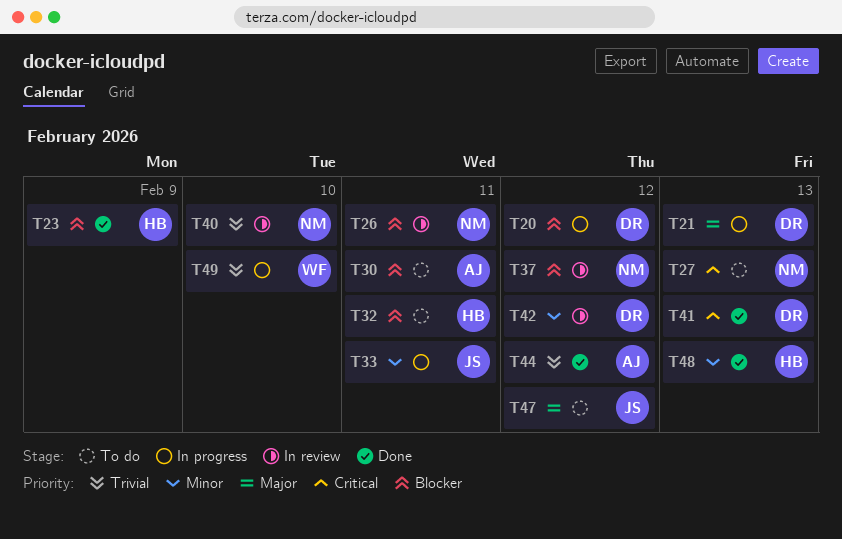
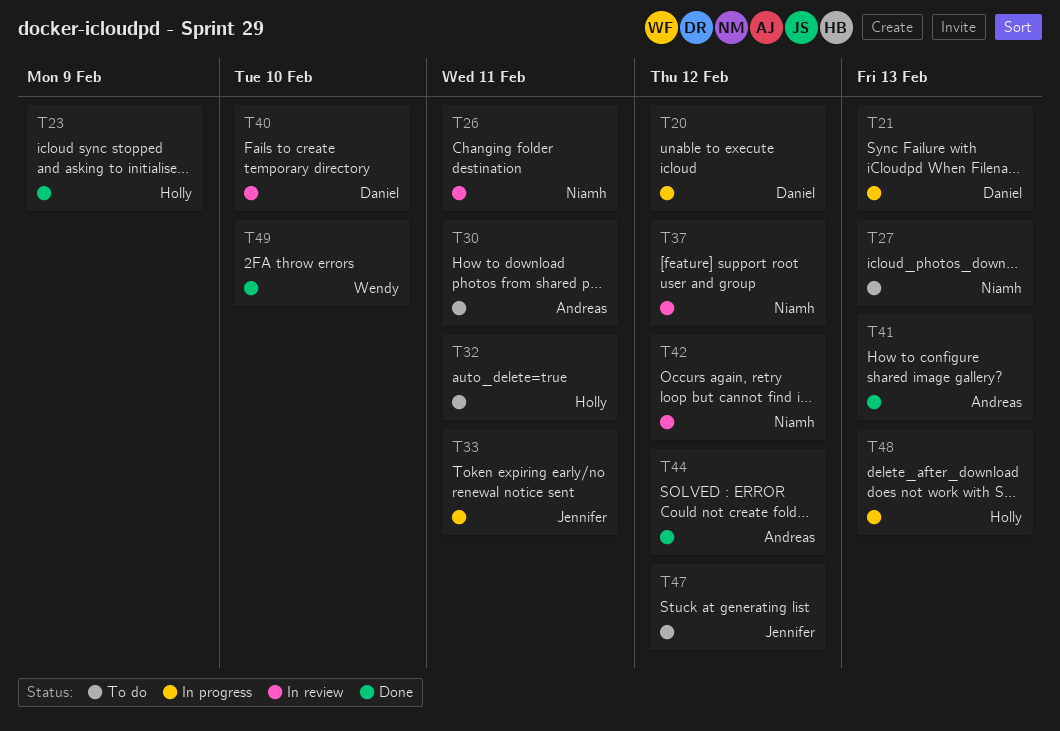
T40, owner: Niamh -> Daniel
T41, owner: Daniel -> Andreas
T42, owner: Daniel -> Niamh
T48, status: Done -> In progress
T49, status: In progress -> Done

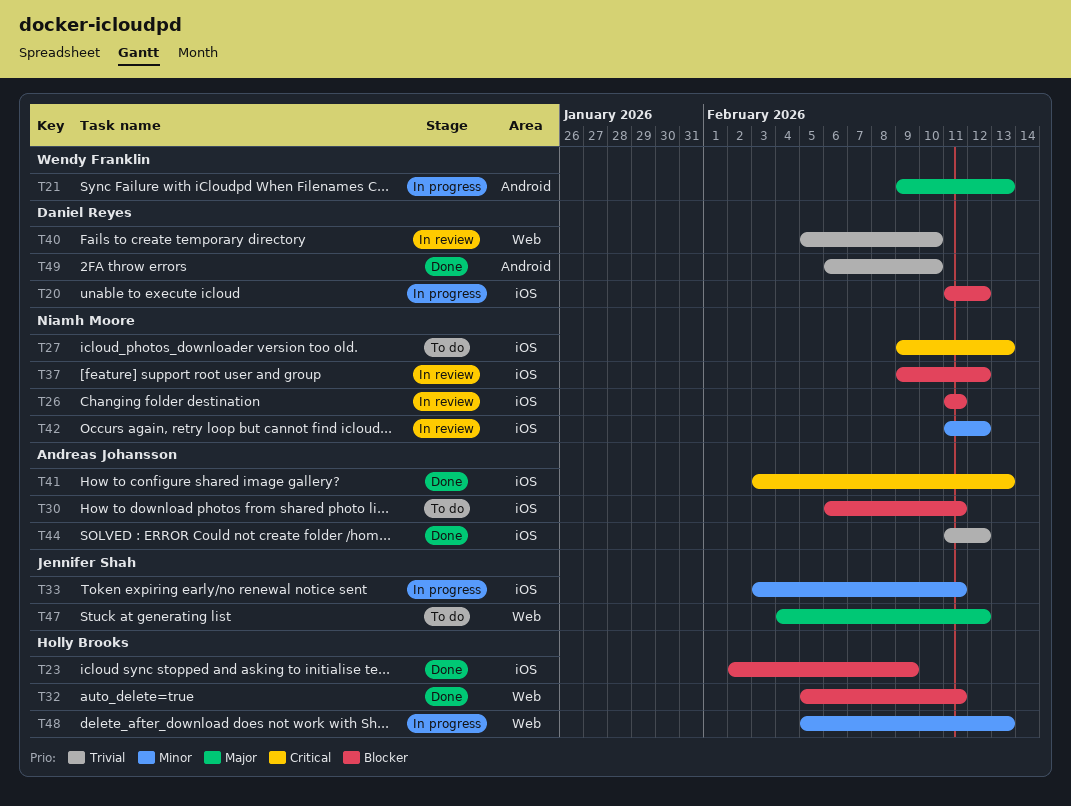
T21, owner: Daniel Reyes -> Wendy Franklin
T32, status: To do -> Done
T49, owner: Wendy Franklin -> Daniel Reyes

